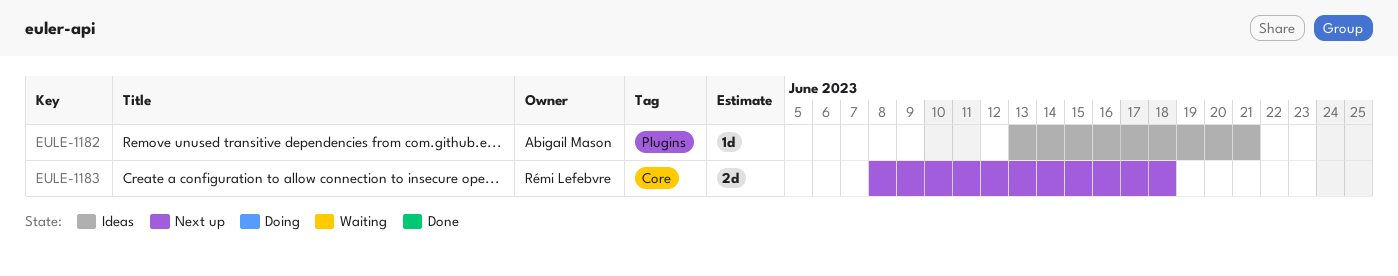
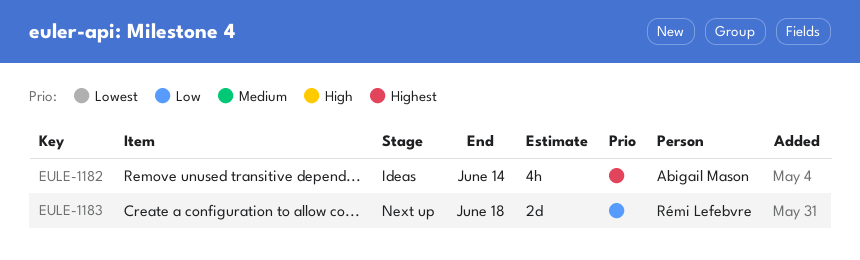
EULE-1182, estimate: 1d -> 4h
EULE-1182, due: Jun 21 -> Jun 14

